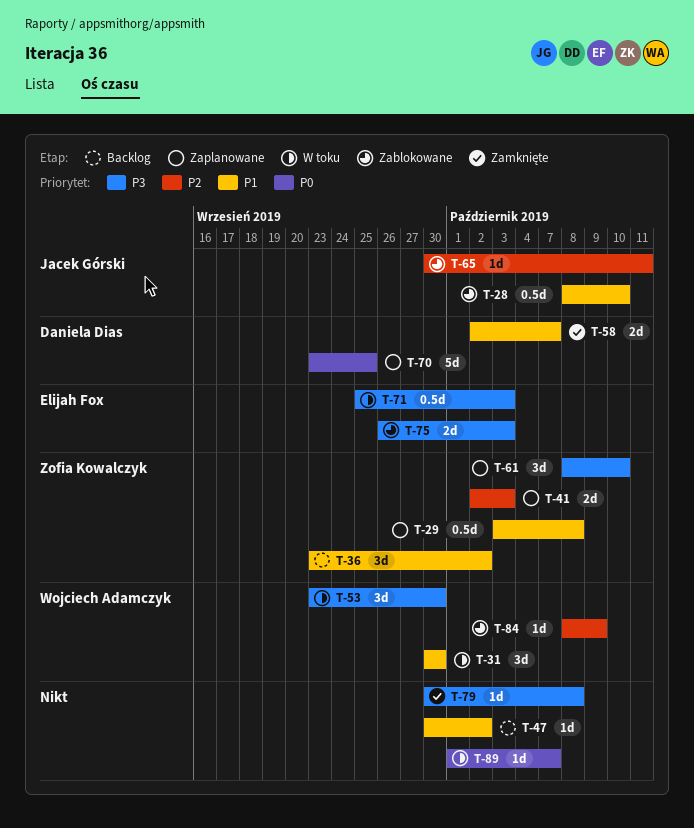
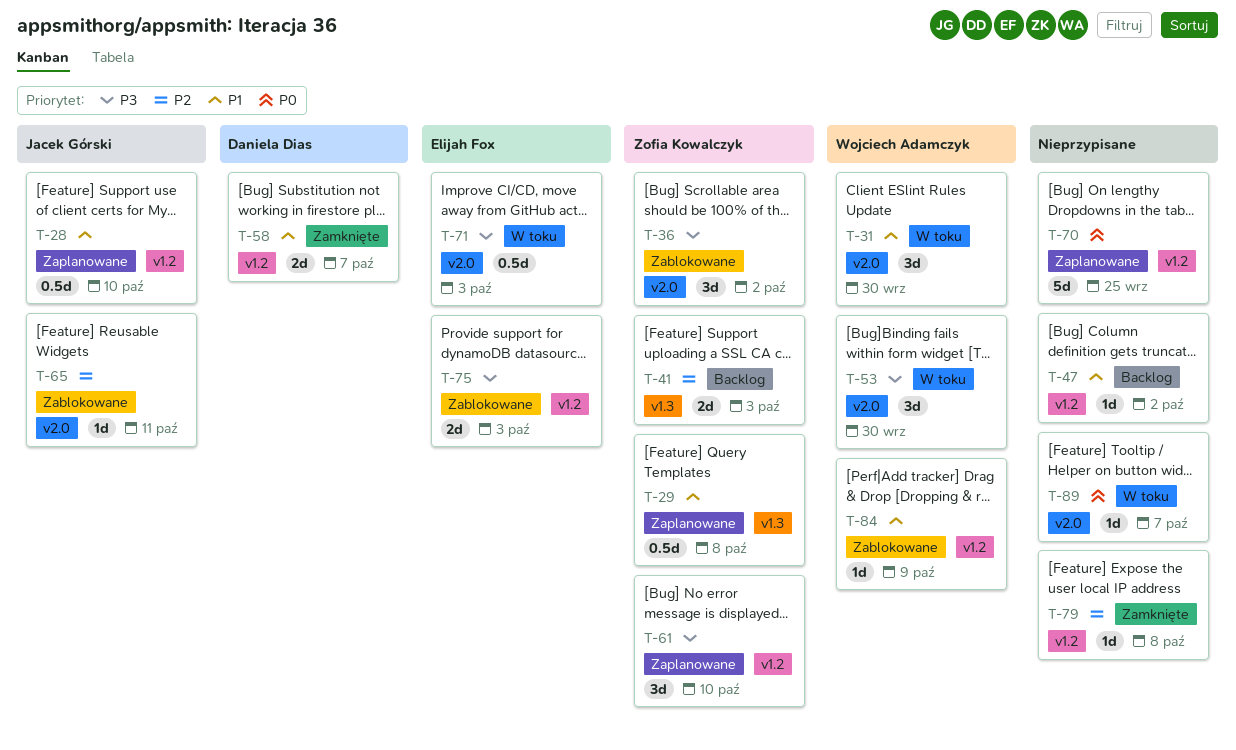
T-28, status: Zablokowane -> Zaplanowane
T-36, status: Backlog -> Zablokowane
T-36, priority: P1 -> P3
T-41, status: Zaplanowane -> Backlog
T-70, owner: Daniela Dias -> none
T-79, priority: P3 -> P2
T-84, priority: P2 -> P1

